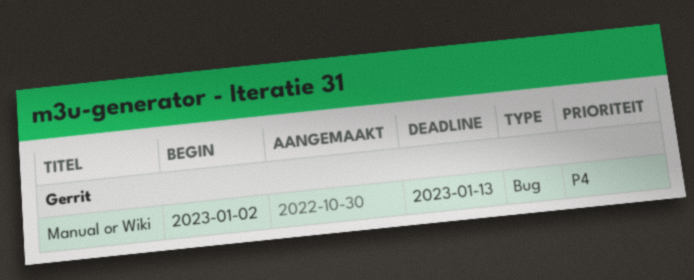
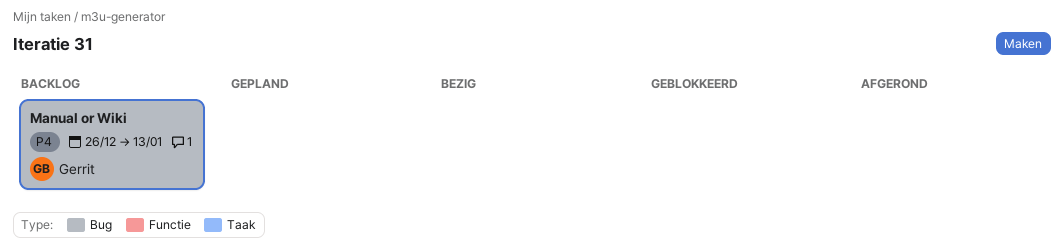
Manual or Wiki, start: Jan 2 -> Dec 26

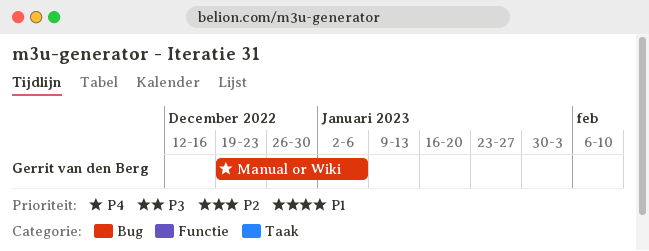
Manual or Wiki, start: Dec 26 -> Dec 19
Manual or Wiki, due: Jan 13 -> Jan 6

